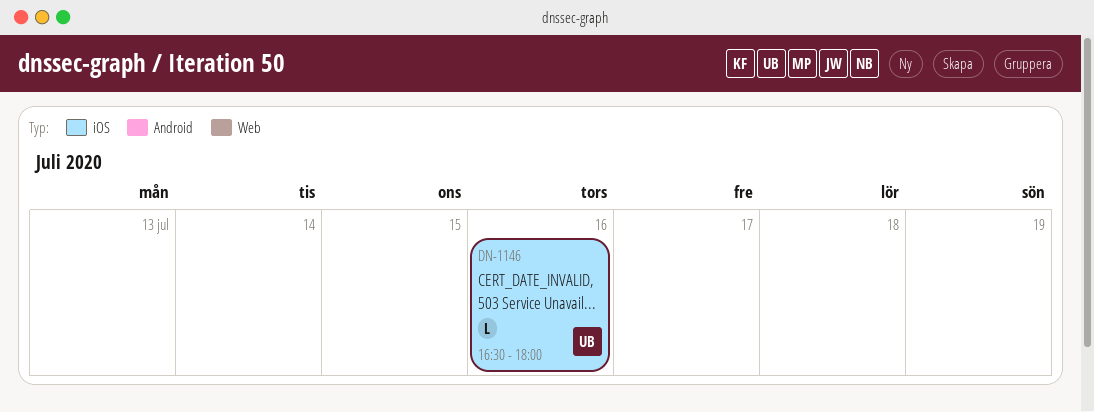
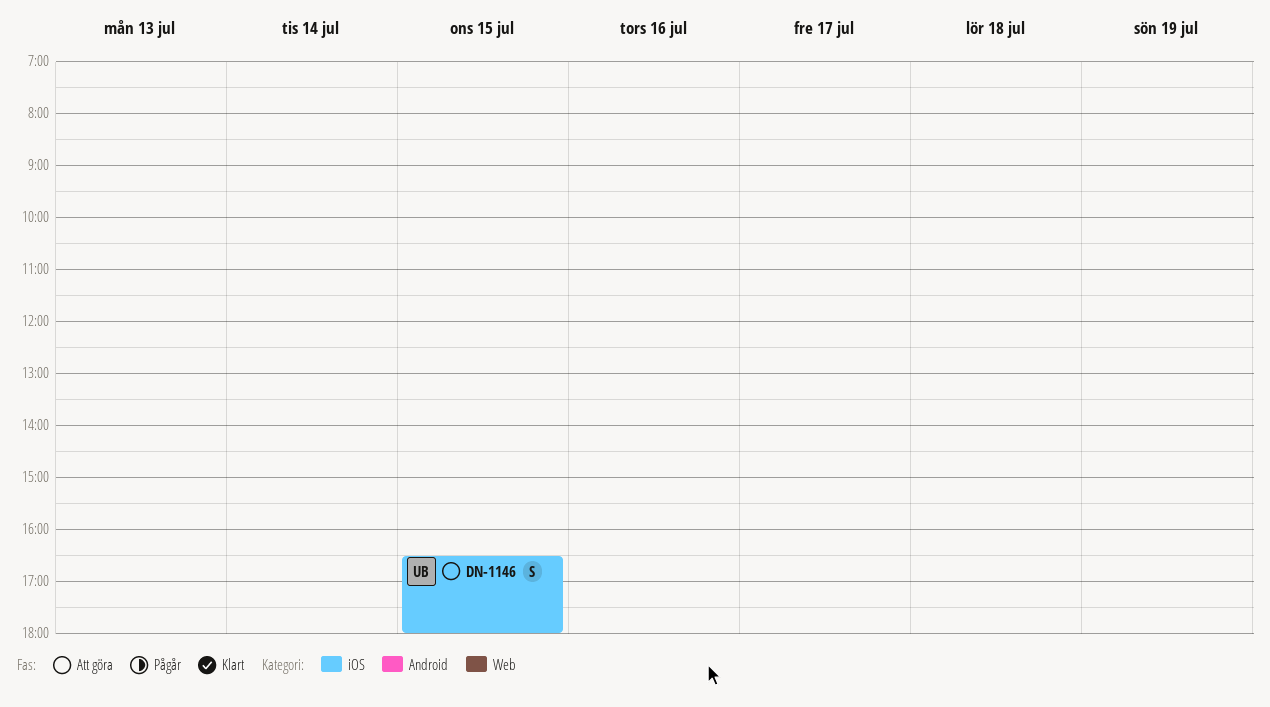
DN-1146, estimate: L -> S
DN-1146, day: Jul 16 -> Jul 15

